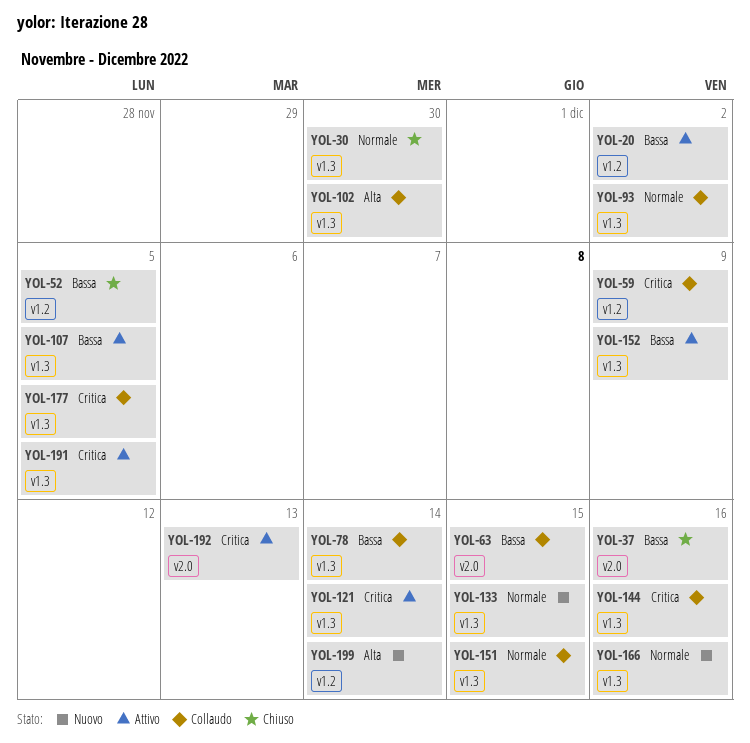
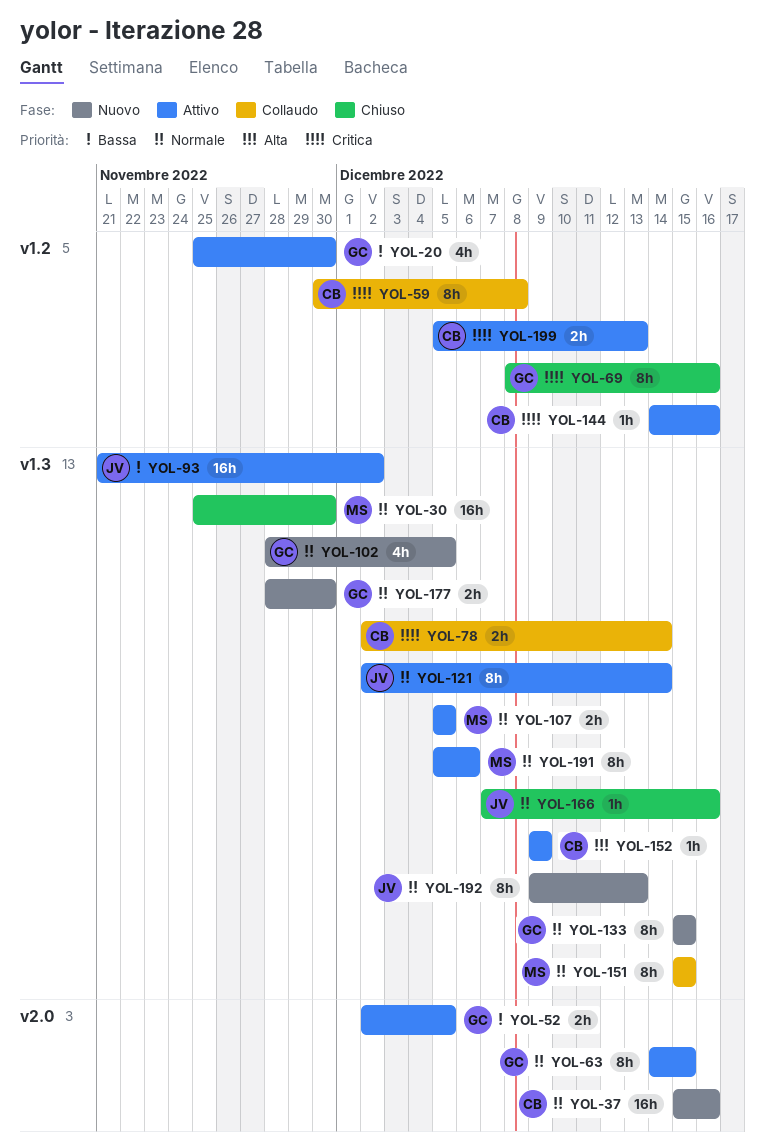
YOL-20, due: Dec 2 -> Nov 30
YOL-37, status: Chiuso -> Nuovo
YOL-37, priority: Bassa -> Normale
YOL-52, status: Chiuso -> Attivo
YOL-52, label: v1.2 -> v2.0
YOL-59, due: Dec 9 -> Dec 8
YOL-63, status: Collaudo -> Attivo
YOL-63, priority: Bassa -> Normale
YOL-69: none -> present
YOL-78, priority: Bassa -> Critica
YOL-93, status: Collaudo -> Attivo
YOL-93, priority: Normale -> Bassa
YOL-102, status: Collaudo -> Nuovo
YOL-102, priority: Alta -> Normale
YOL-102, due: Nov 30 -> Dec 5
YOL-107, priority: Bassa -> Normale
YOL-121, priority: Critica -> Normale
YOL-144, status: Collaudo -> Attivo
YOL-144, label: v1.3 -> v1.2
YOL-152, priority: Bassa -> Alta
YOL-166, status: Nuovo -> Chiuso
YOL-177, status: Collaudo -> Nuovo
YOL-177, priority: Critica -> Normale
YOL-177, due: Dec 5 -> Nov 30
YOL-191, priority: Critica -> Normale
YOL-191, due: Dec 5 -> Dec 6
YOL-192, status: Attivo -> Nuovo
YOL-192, priority: Critica -> Normale
YOL-192, label: v2.0 -> v1.3
YOL-199, status: Nuovo -> Attivo
YOL-199, priority: Alta -> Critica
YOL-199, due: Dec 14 -> Dec 13

